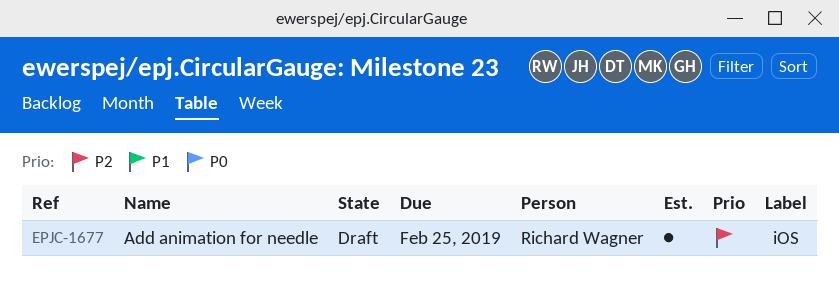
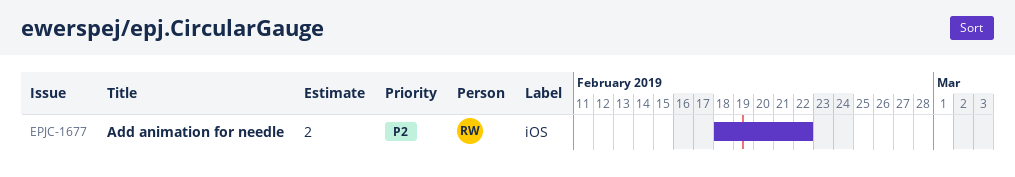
EPJC-1677, estimate: 1 -> 2
EPJC-1677, due: Feb 25 -> Feb 22

